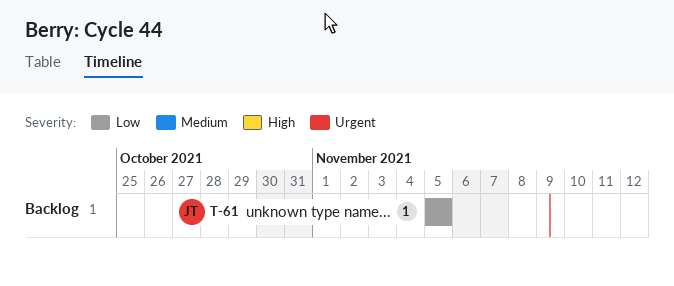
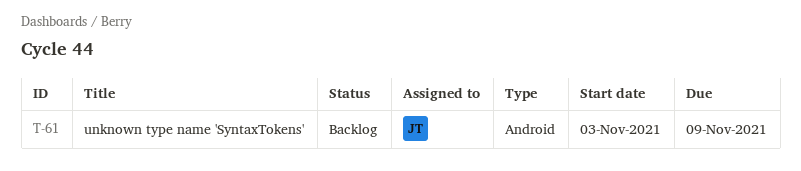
T-61, start: Nov 5 -> Nov 3
T-61, due: Nov 5 -> Nov 9

